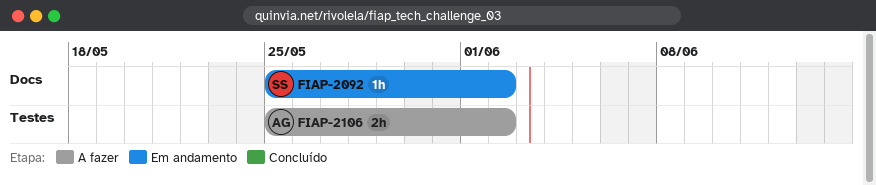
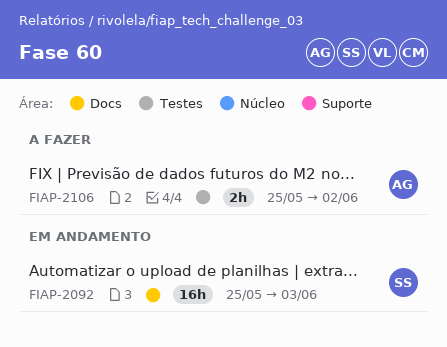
FIAP-2092, estimate: 1h -> 16h
FIAP-2092, due: Jun 2 -> Jun 3

